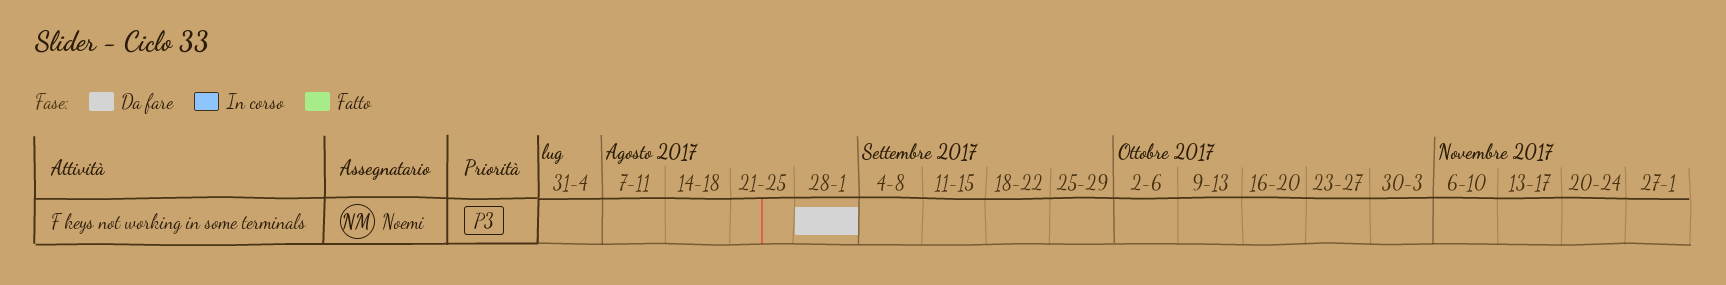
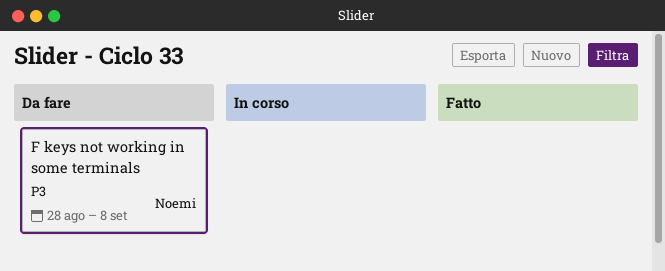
F keys not working in some terminals, due: Sep 1 -> Sep 8

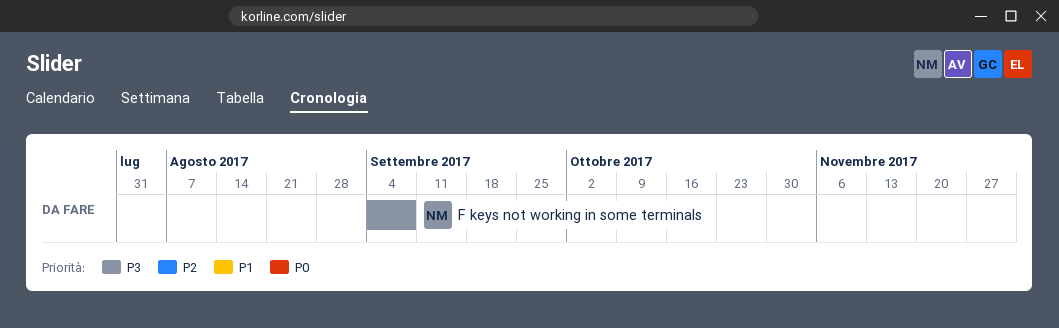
F keys not working in some terminals, start: Aug 28 -> Sep 4

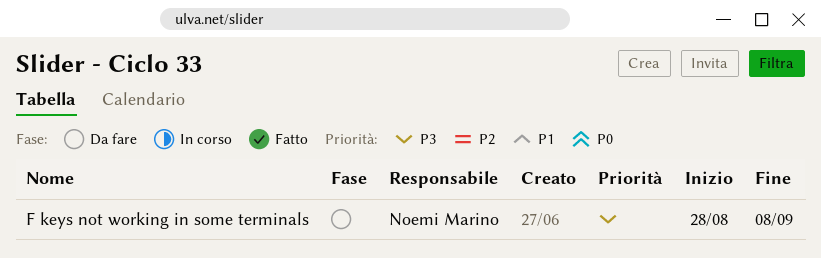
F keys not working in some terminals, start: Sep 4 -> Aug 28

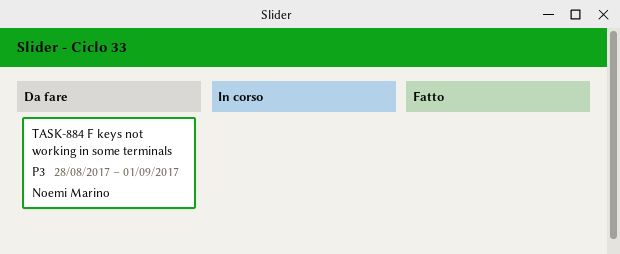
F keys not working in some terminals, due: Sep 8 -> Sep 1

